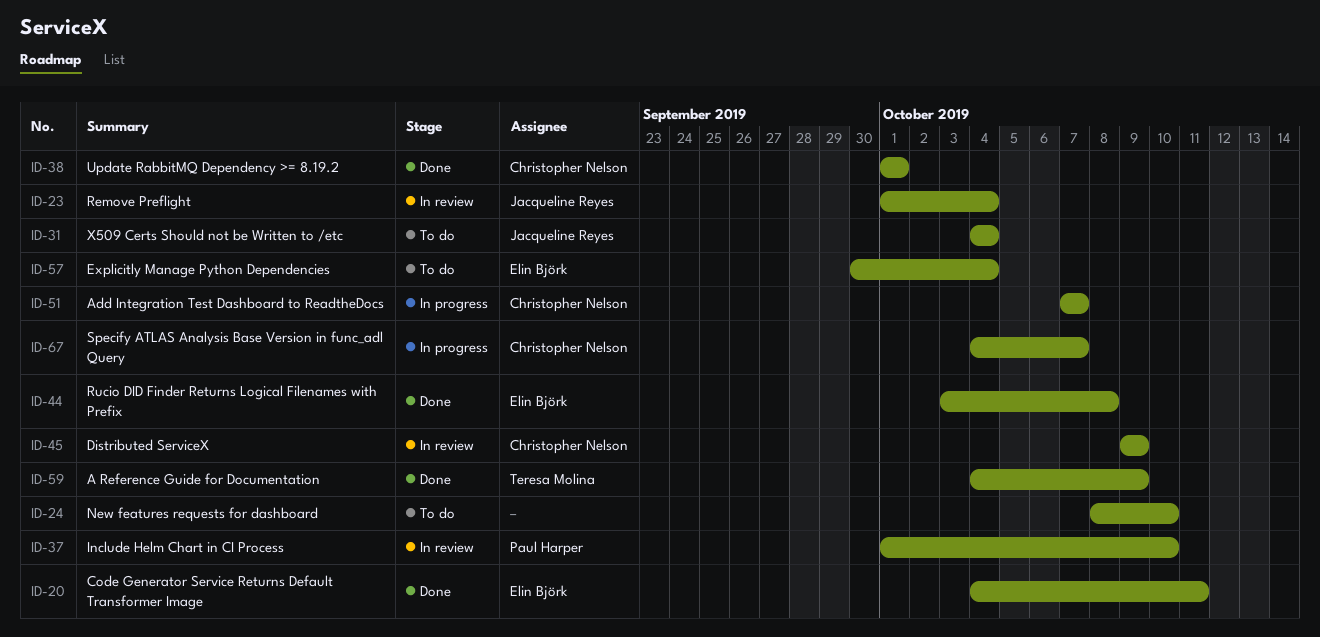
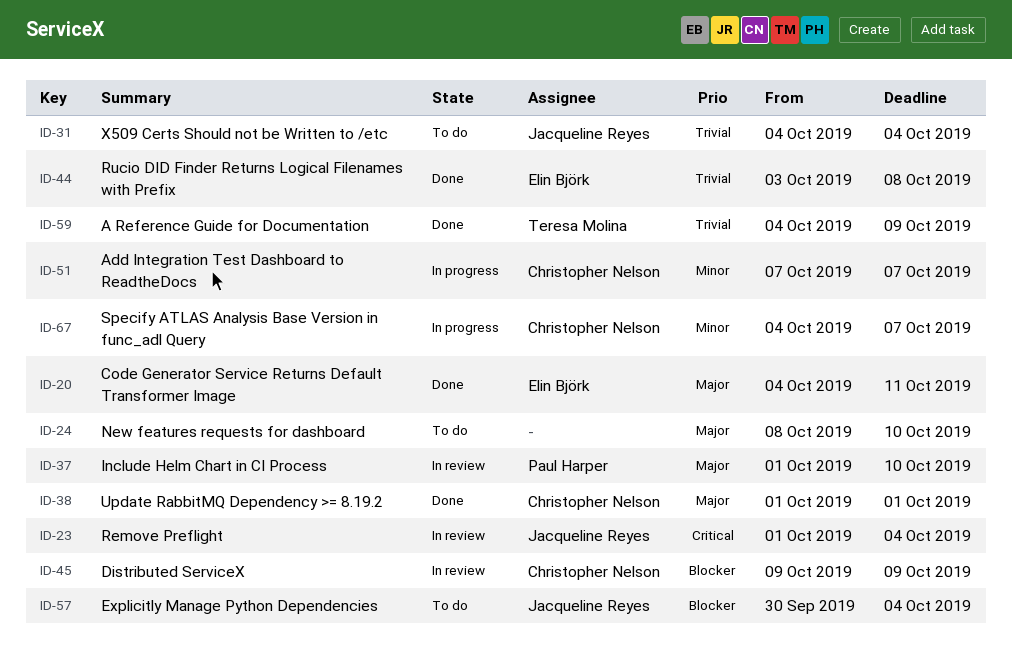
ID-57, owner: Elin Björk -> Jacqueline Reyes

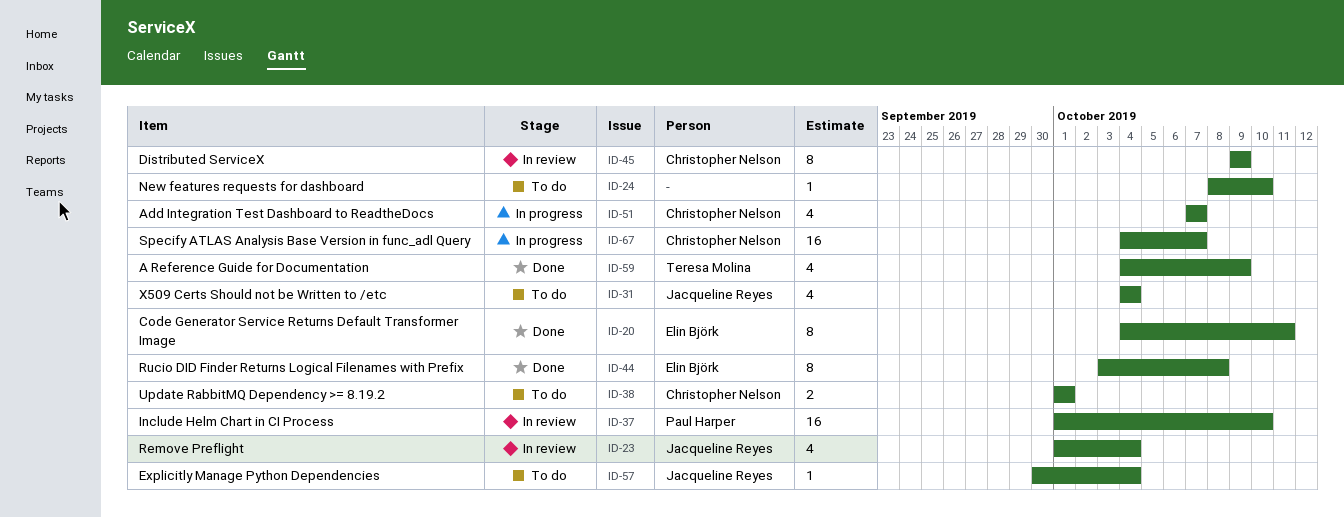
ID-38, status: Done -> To do

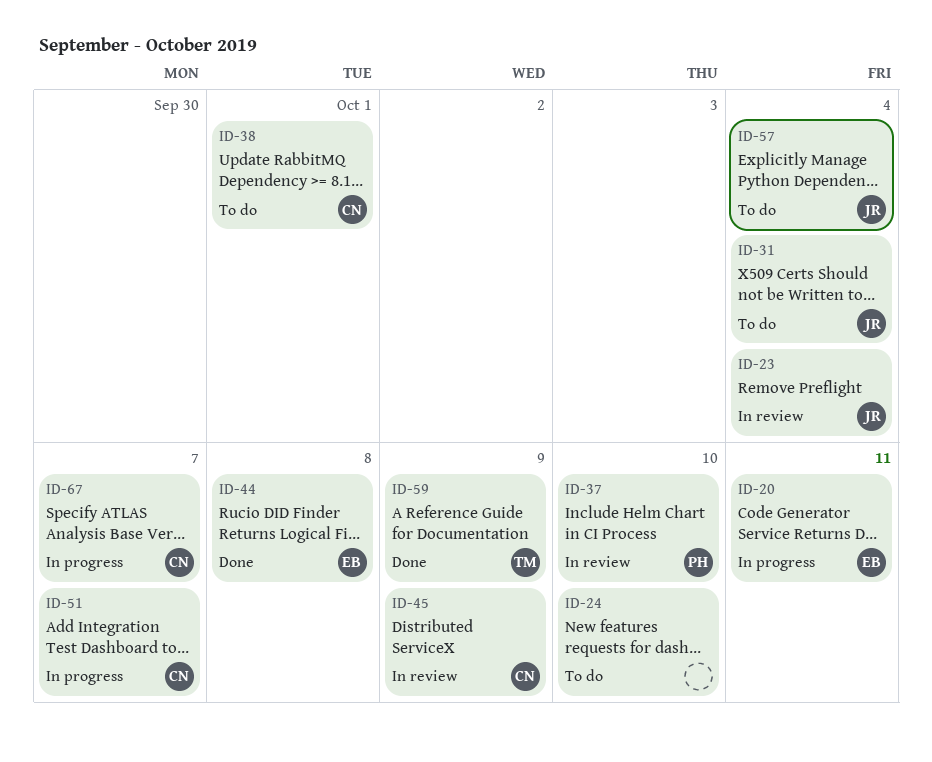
ID-20, status: Done -> In progress

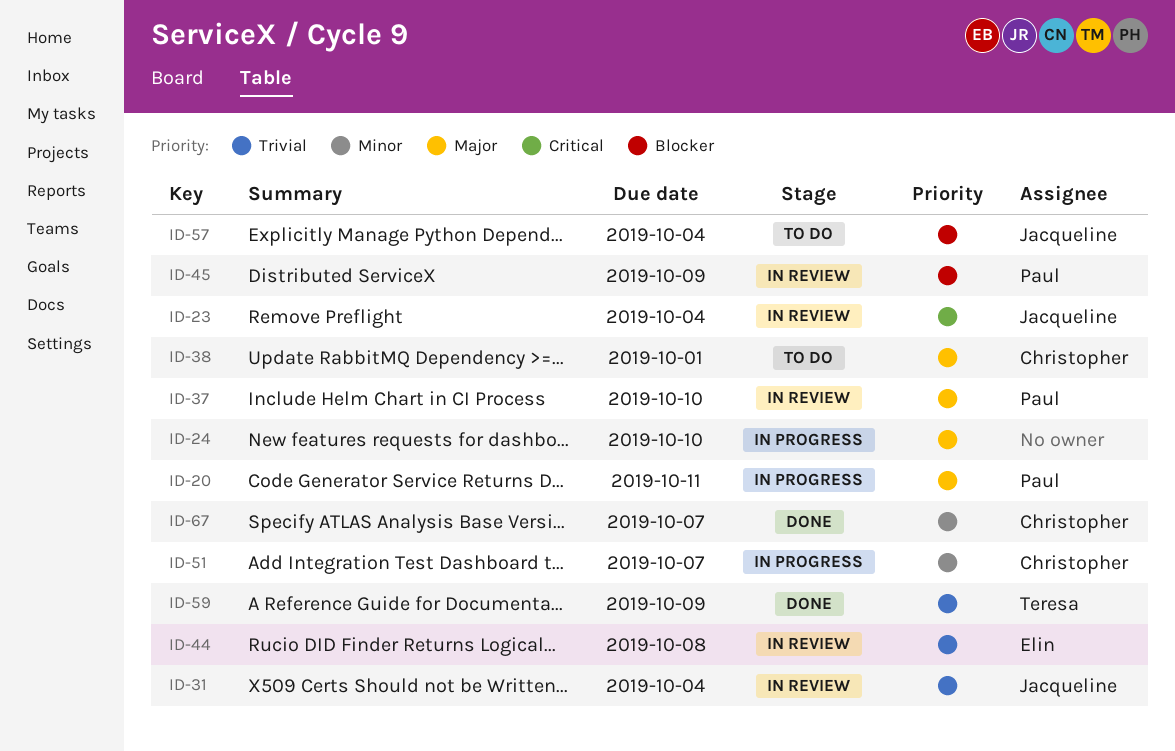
ID-20, owner: Elin -> Paul
ID-24, status: To do -> In progress
ID-31, status: To do -> In review
ID-44, status: Done -> In review
ID-45, owner: Christopher -> Paul
ID-67, status: In progress -> Done

